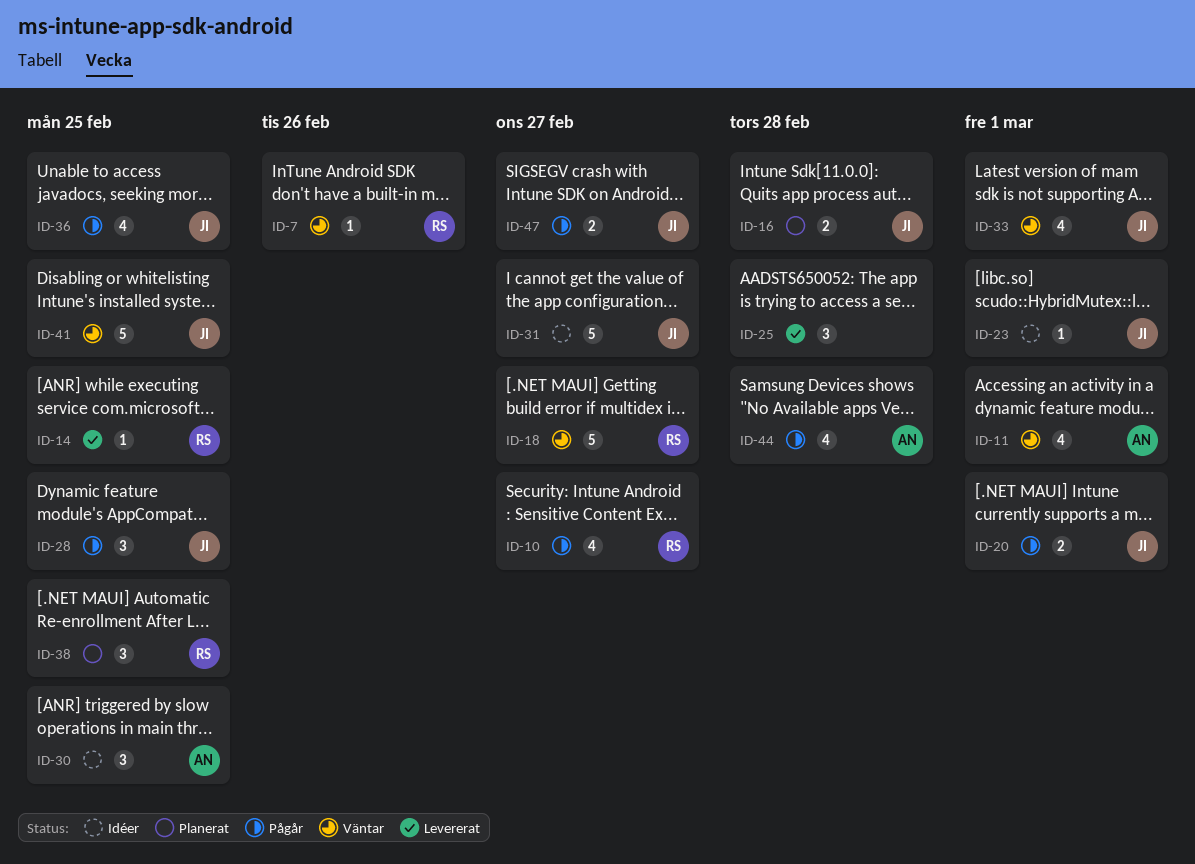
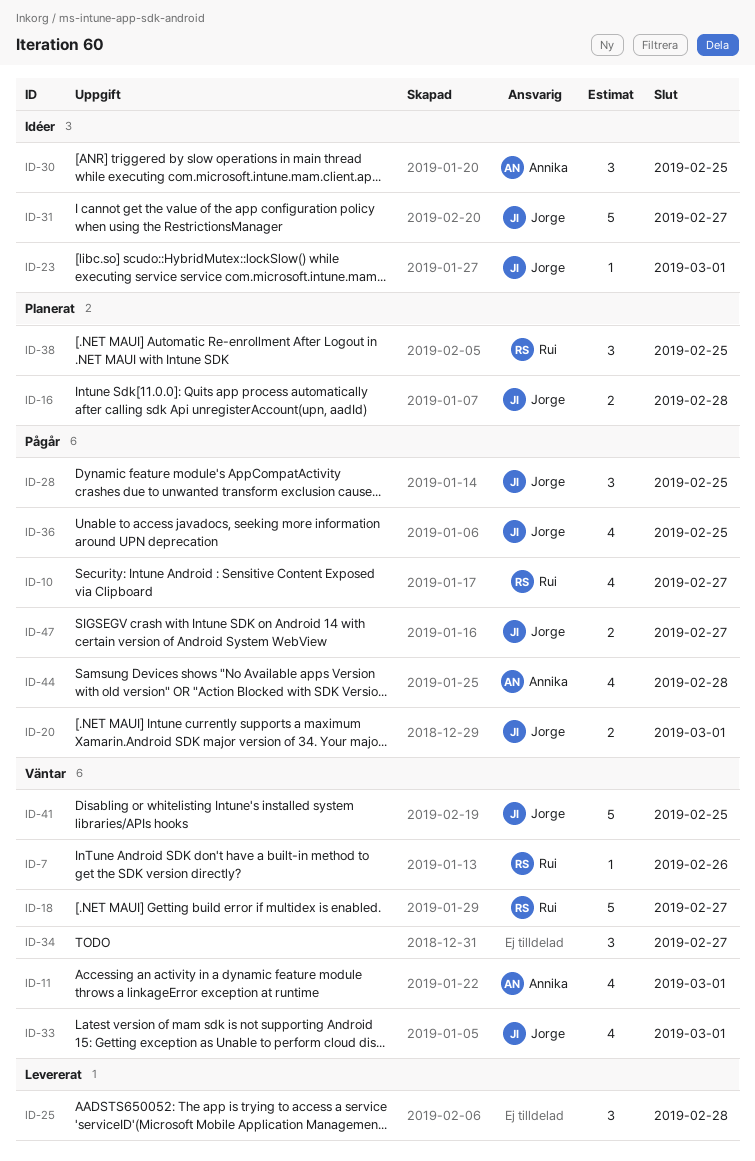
ID-14: present -> none
ID-34: none -> present

